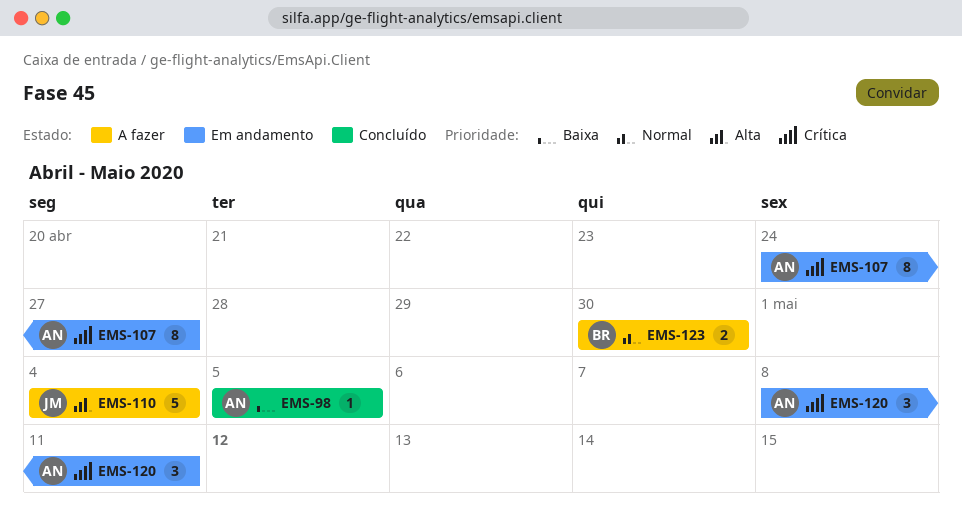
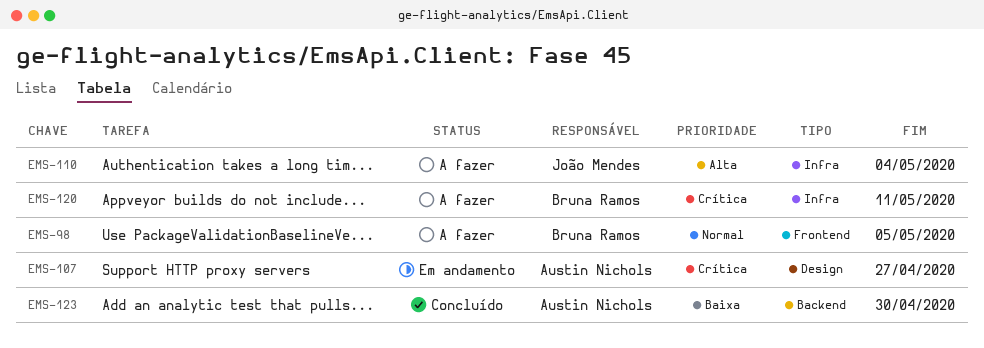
EMS-98, status: Concluído -> A fazer
EMS-98, owner: Austin Nichols -> Bruna Ramos
EMS-98, priority: Baixa -> Normal
EMS-120, status: Em andamento -> A fazer
EMS-120, owner: Austin Nichols -> Bruna Ramos
EMS-123, status: A fazer -> Concluído
EMS-123, owner: Bruna Ramos -> Austin Nichols
EMS-123, priority: Normal -> Baixa

